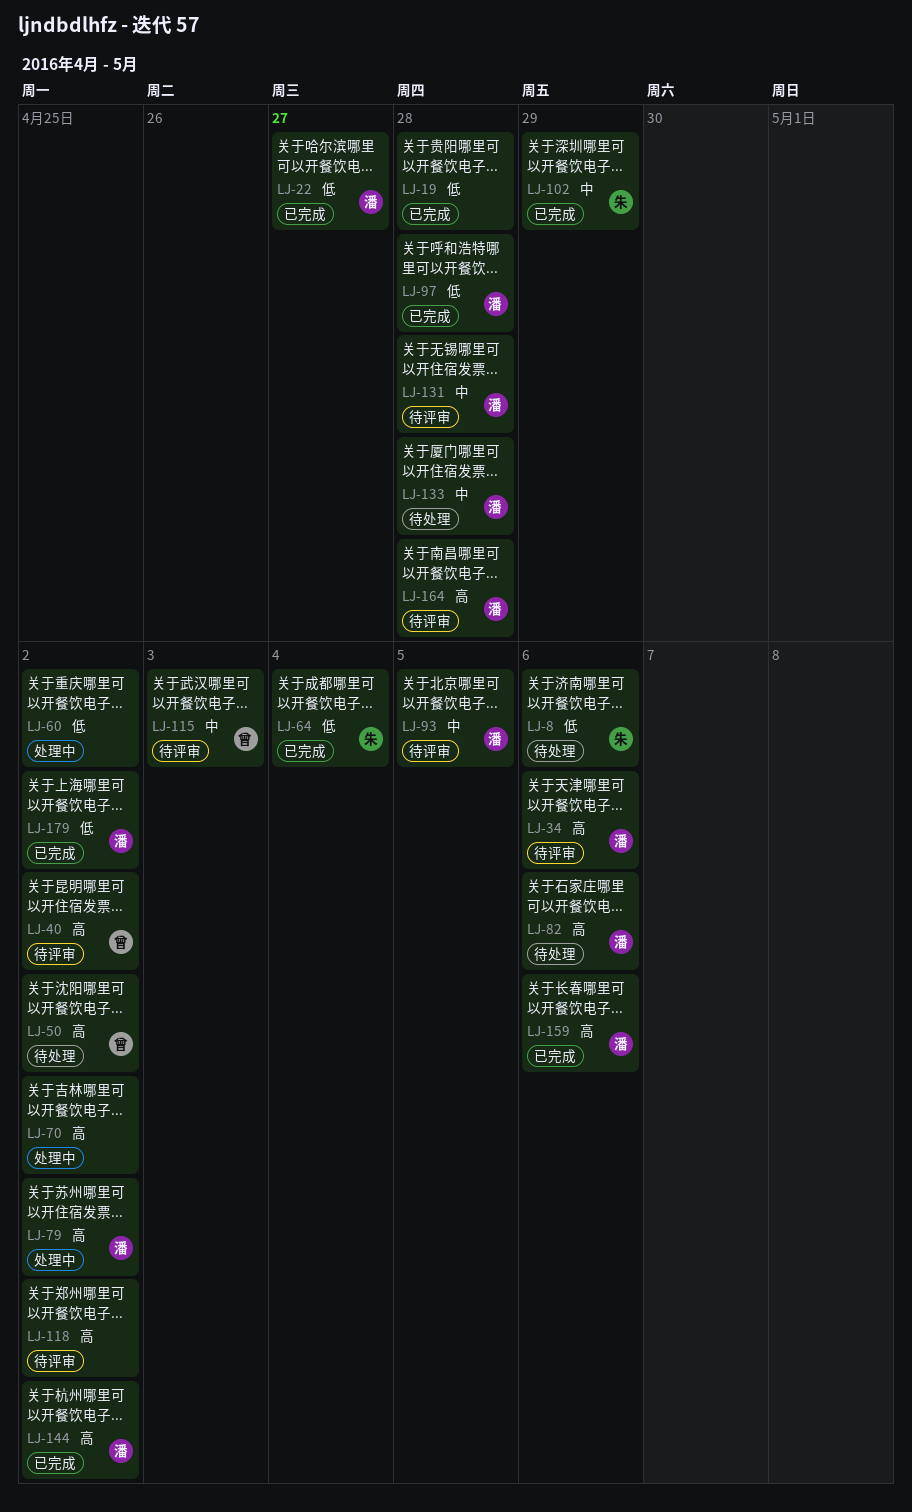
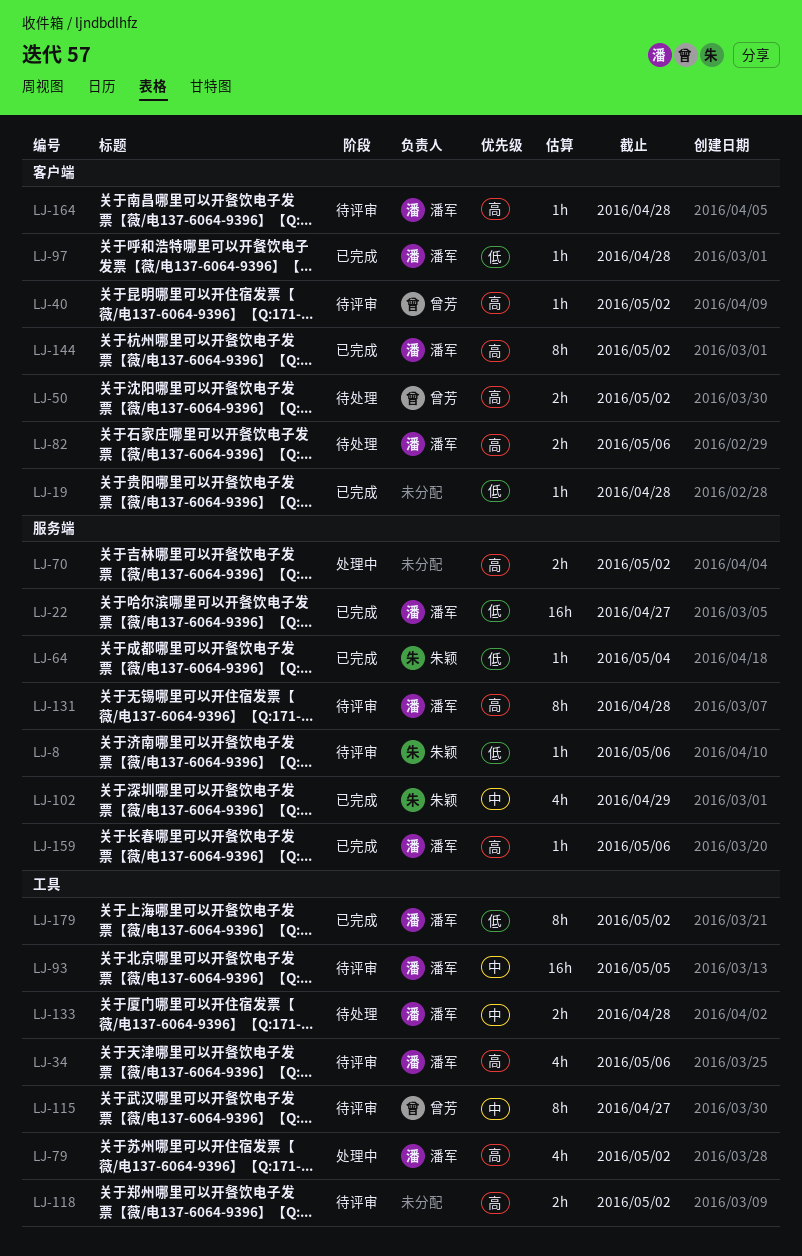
LJ-8, status: 待处理 -> 待评审
LJ-60: present -> none
LJ-115, due: May 3 -> Apr 27
LJ-131, priority: 中 -> 高

